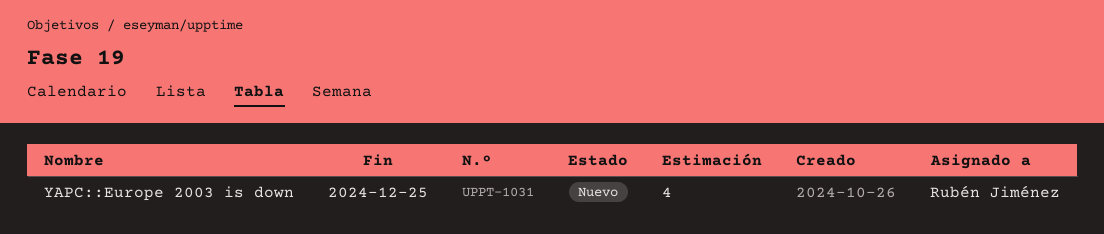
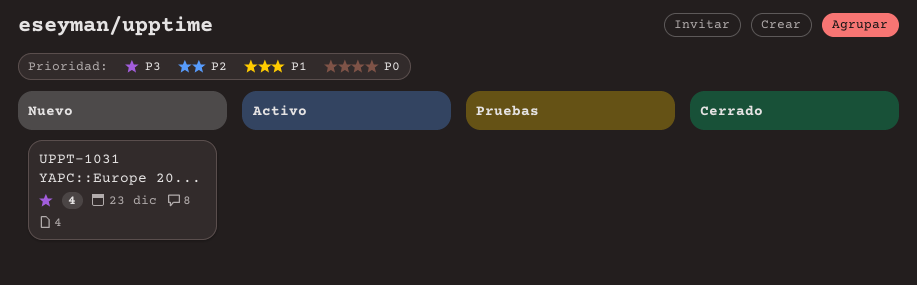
UPPT-1031, due: Dec 25 -> Dec 23

